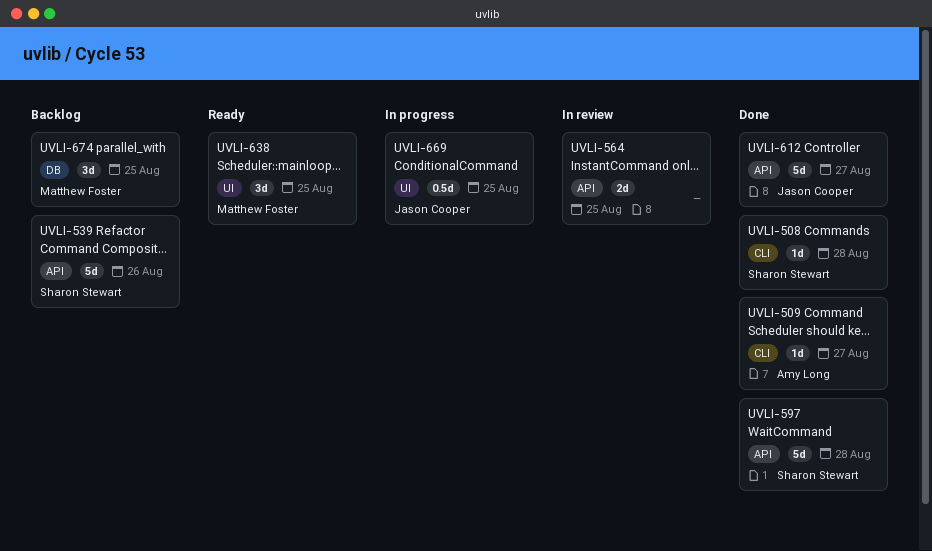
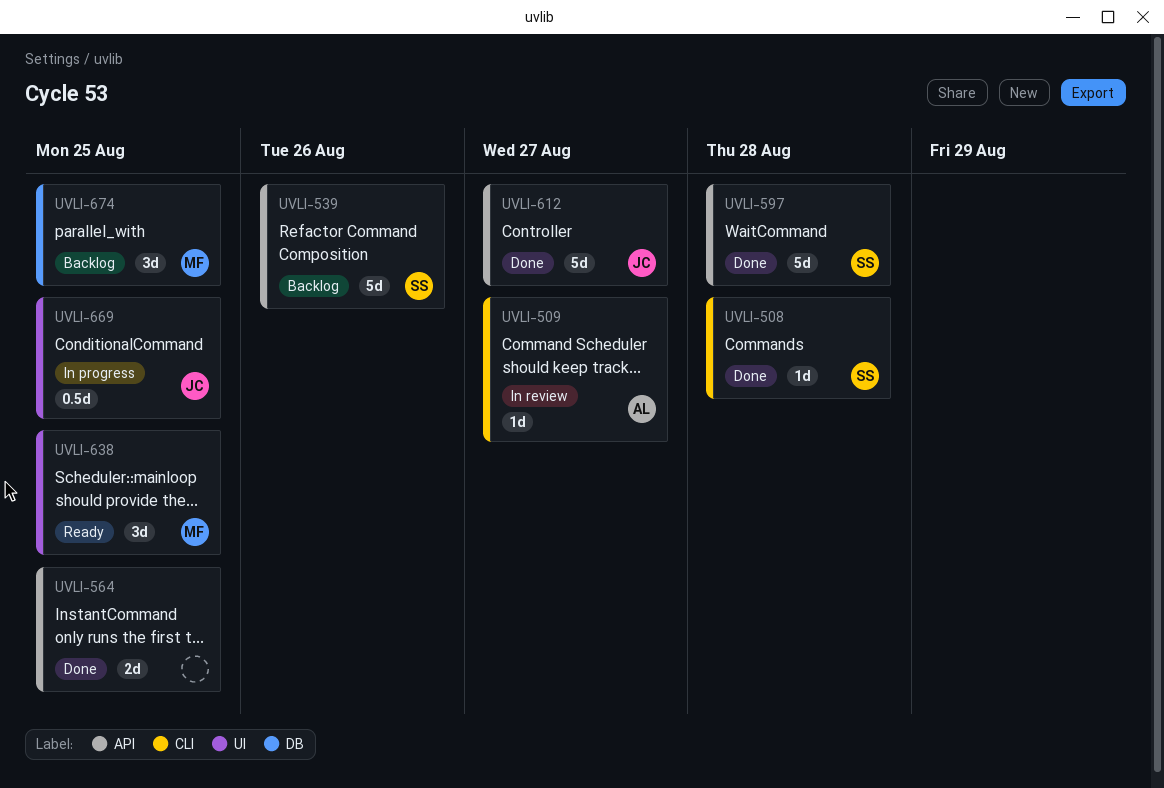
UVLI-509, status: Done -> In review
UVLI-564, status: In review -> Done

